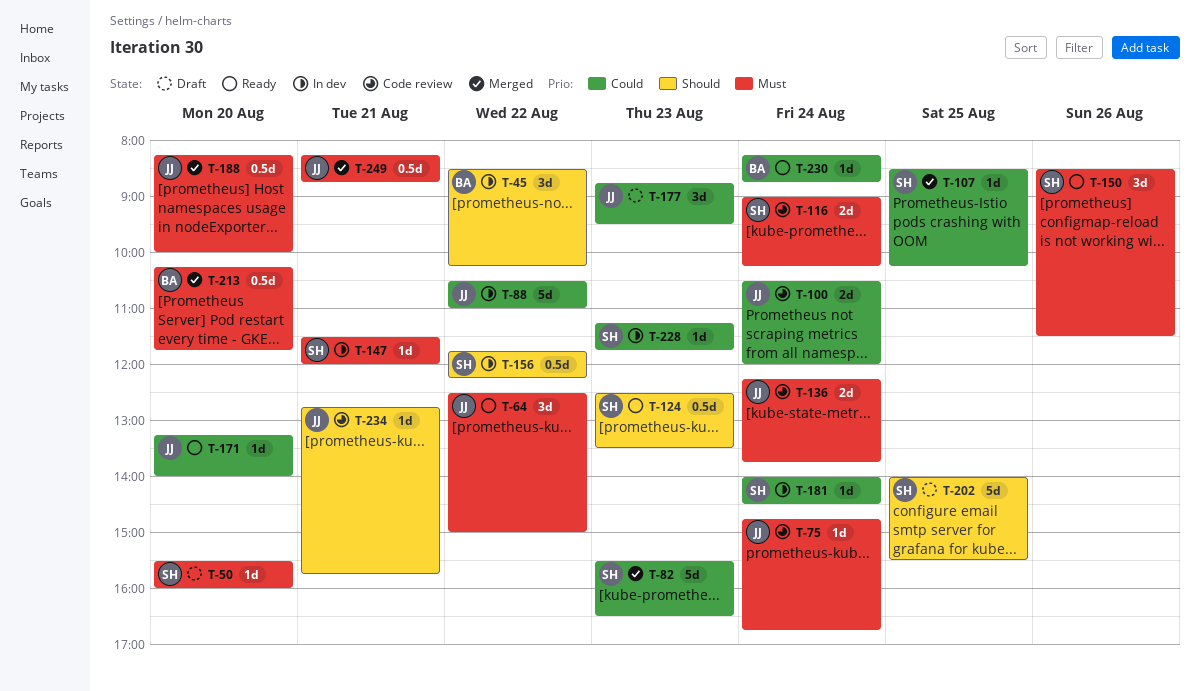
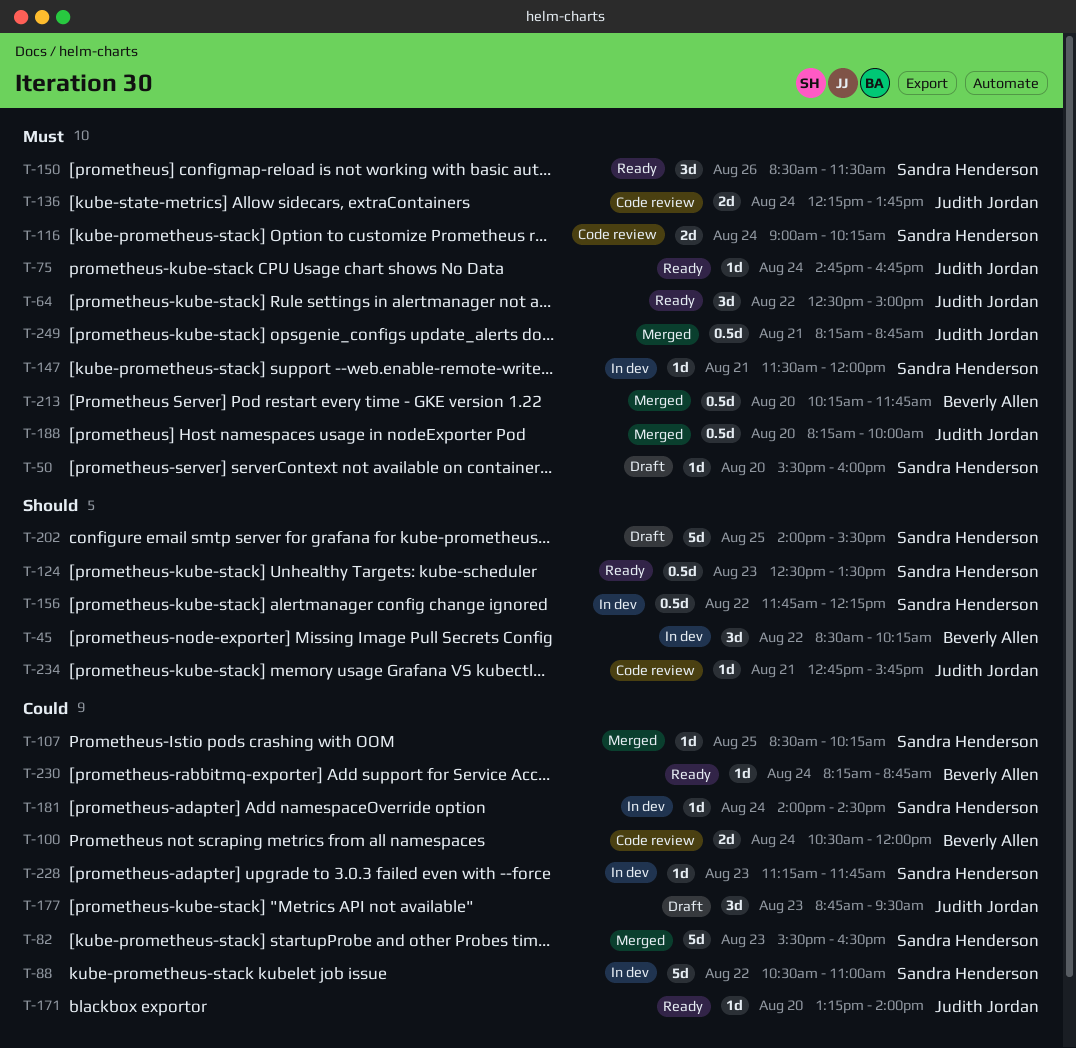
T-75, status: Code review -> Ready
T-88, owner: Judith Jordan -> Sandra Henderson
T-100, owner: Judith Jordan -> Beverly Allen

